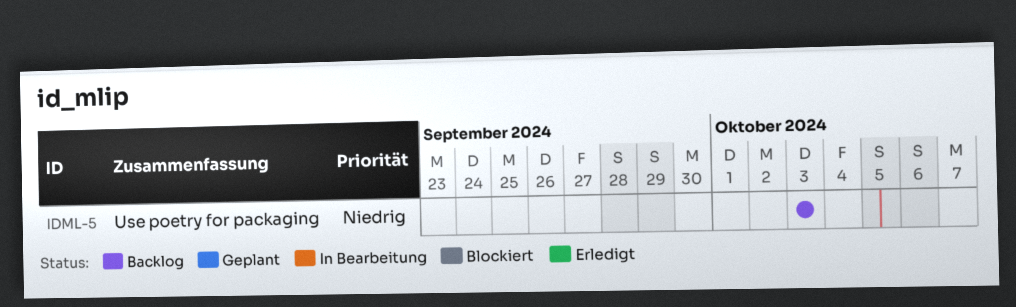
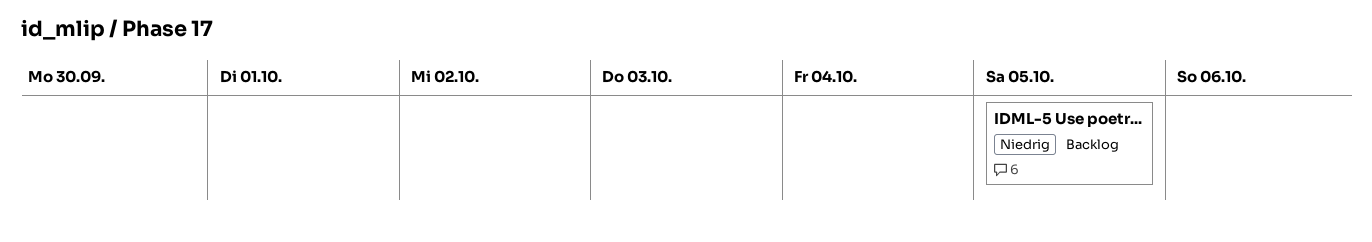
IDML-5, due: Oct 3 -> Oct 5

